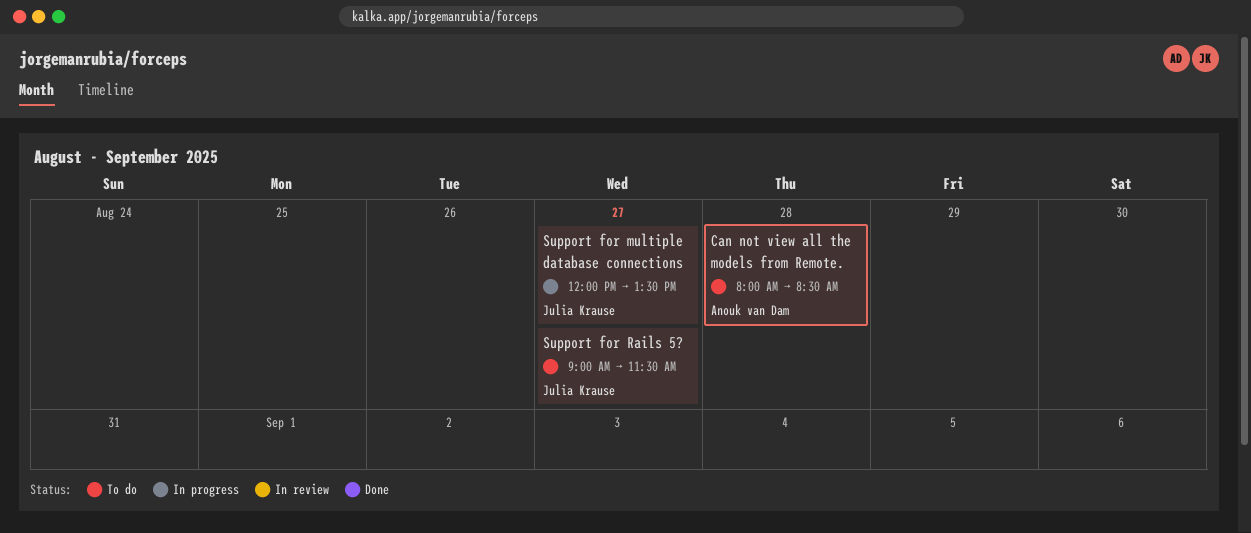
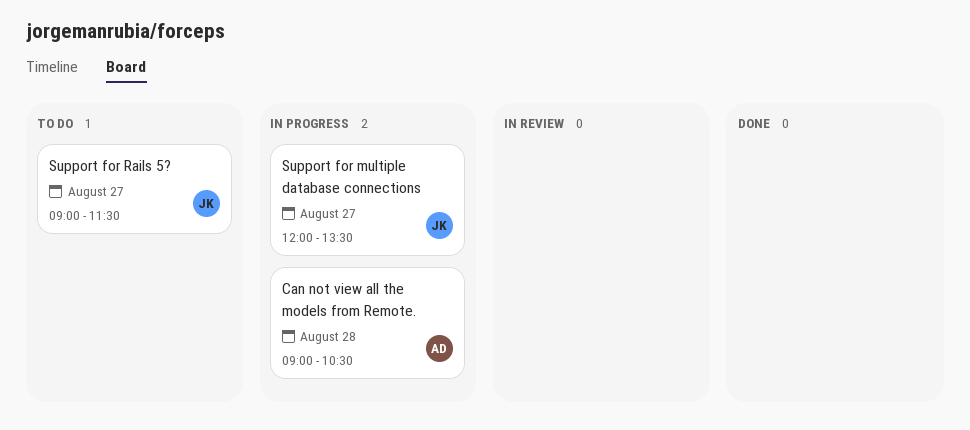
Can not view all the models from Remote., status: To do -> In progress
Can not view all the models from Remote., begins: 08:00 -> 09:00
Can not view all the models from Remote., ends: 08:30 -> 10:30

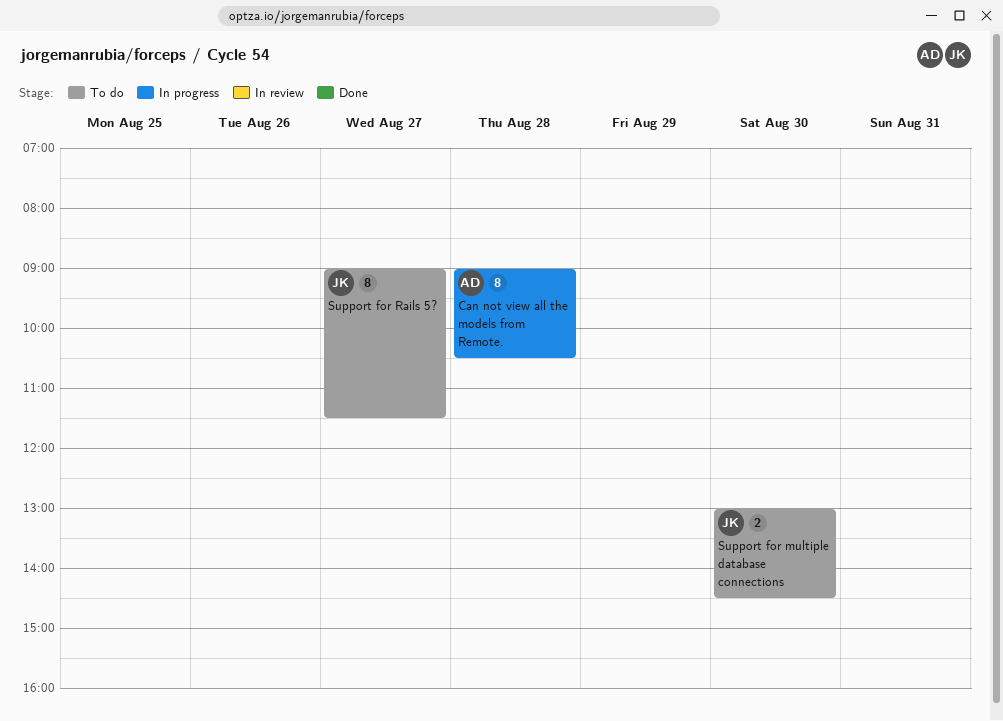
Support for multiple database connections, status: In progress -> To do
Support for multiple database connections, day: Aug 27 -> Aug 30
Support for multiple database connections, begins: 12:00 -> 13:00
Support for multiple database connections, ends: 13:30 -> 14:30

